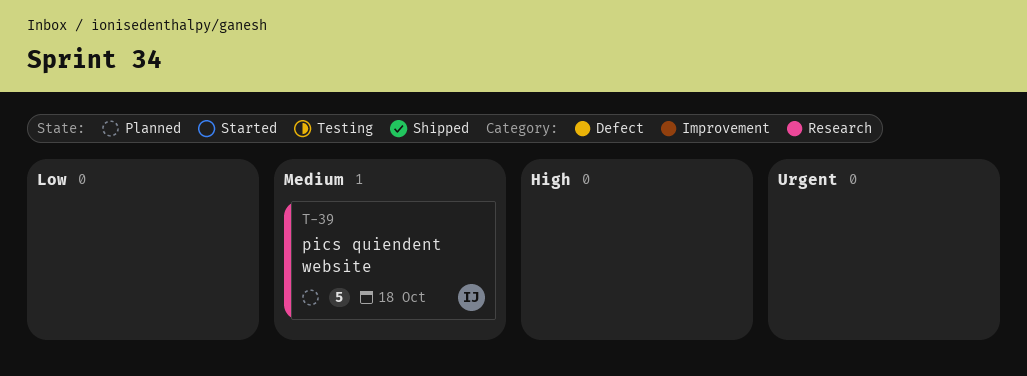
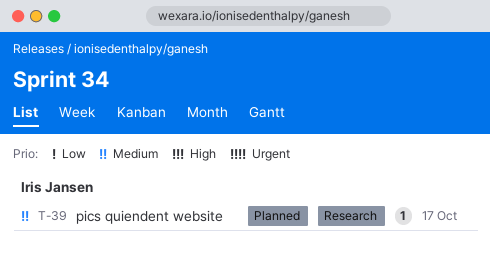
T-39, estimate: 5 -> 1
T-39, due: Oct 18 -> Oct 17

